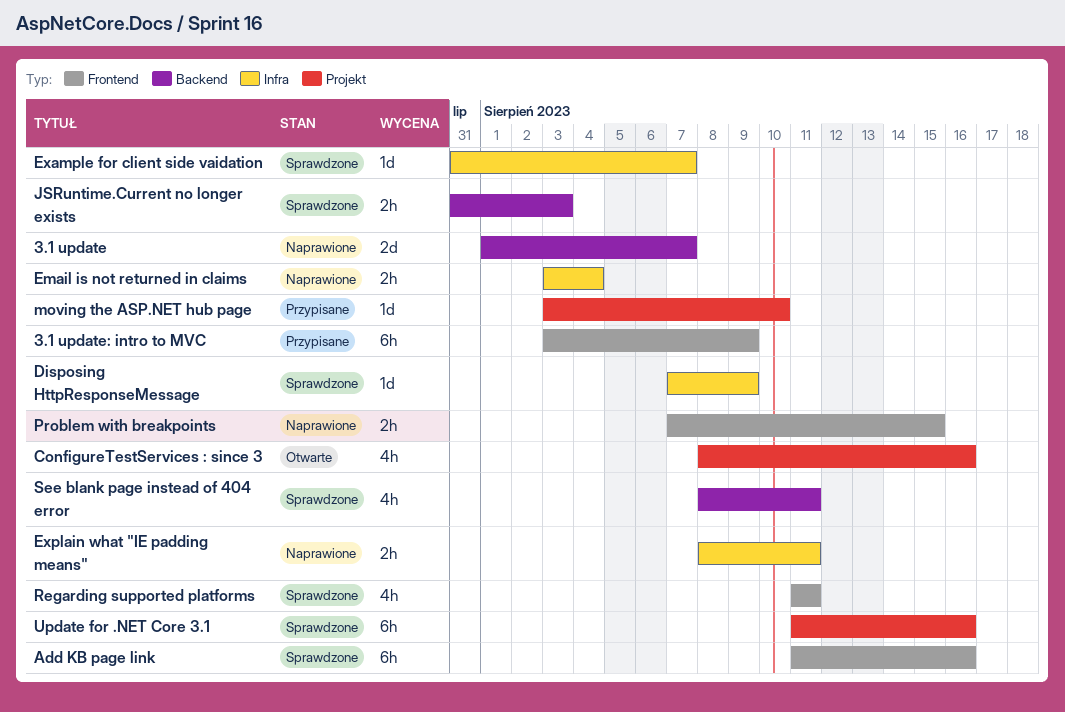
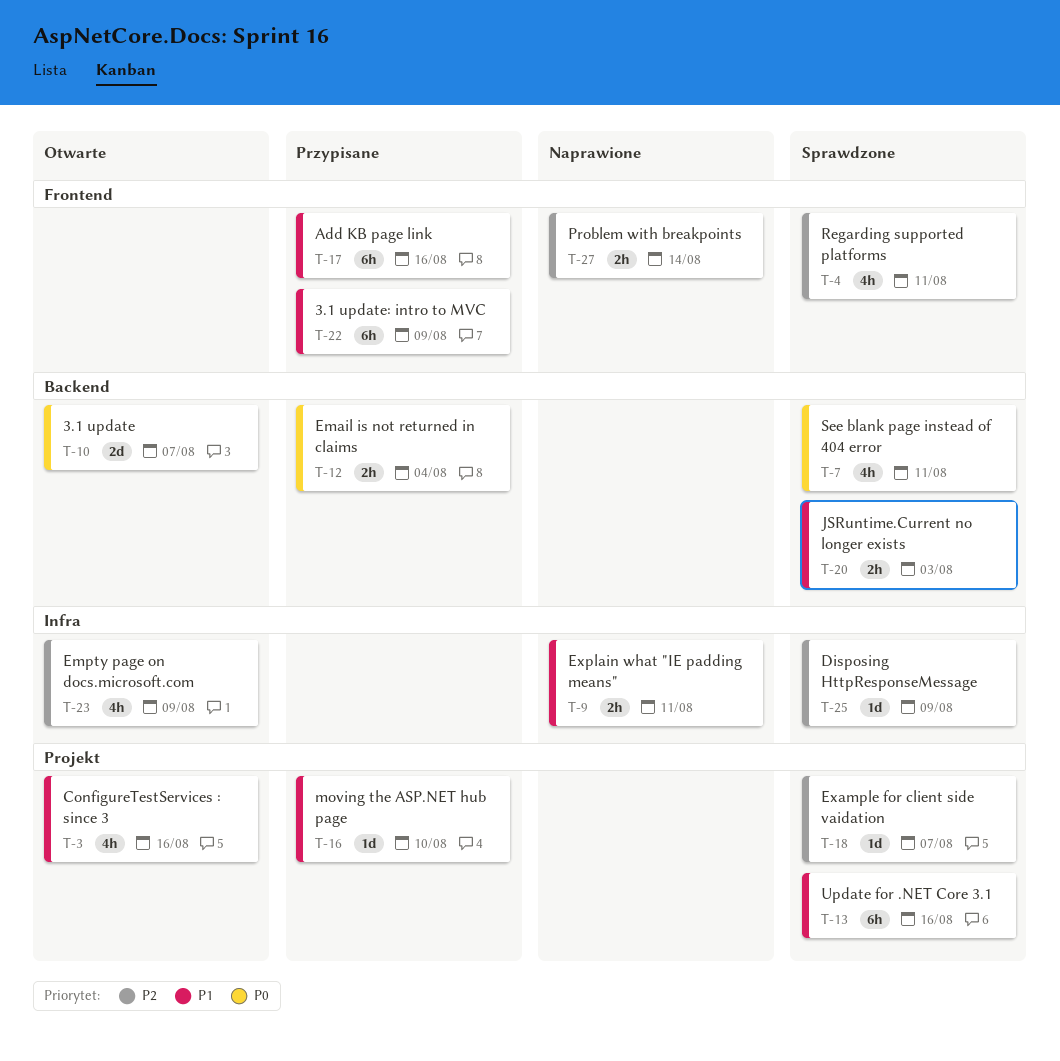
3.1 update, status: Naprawione -> Otwarte
Add KB page link, status: Sprawdzone -> Przypisane
Email is not returned in claims, status: Naprawione -> Przypisane
Email is not returned in claims, label: Infra -> Backend
Empty page on docs.microsoft.com: none -> present
Example for client side vaidation, label: Infra -> Projekt
Problem with breakpoints, due: Aug 15 -> Aug 14

